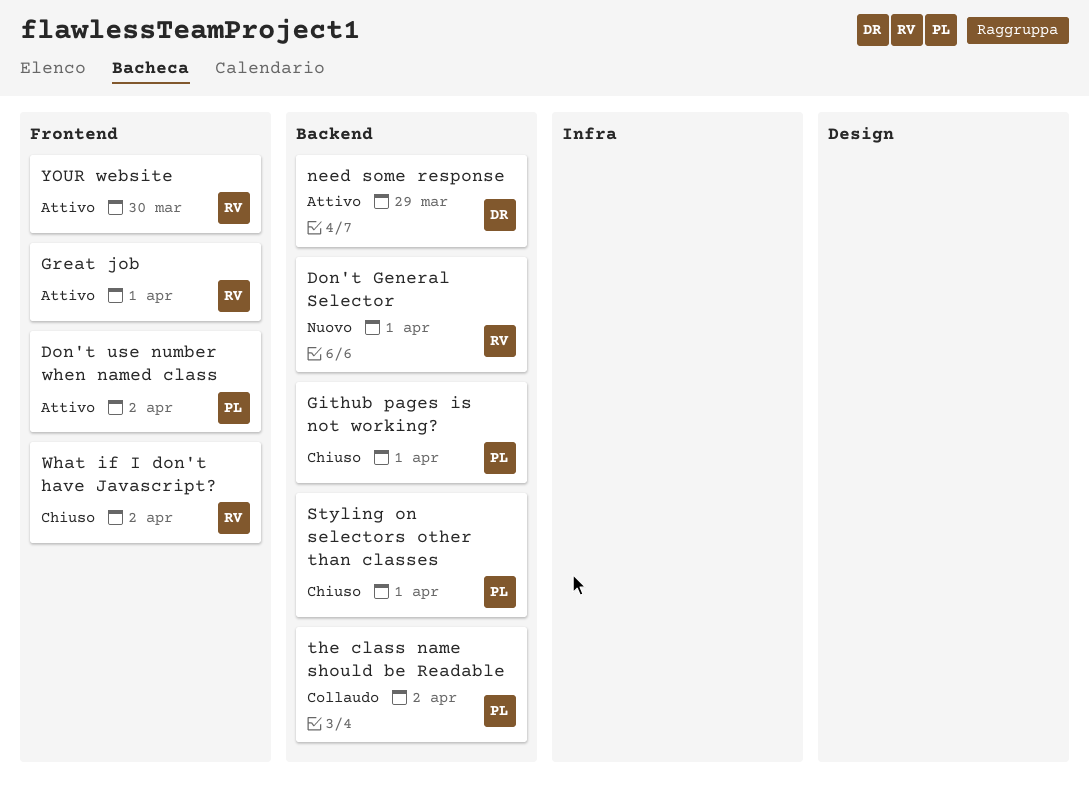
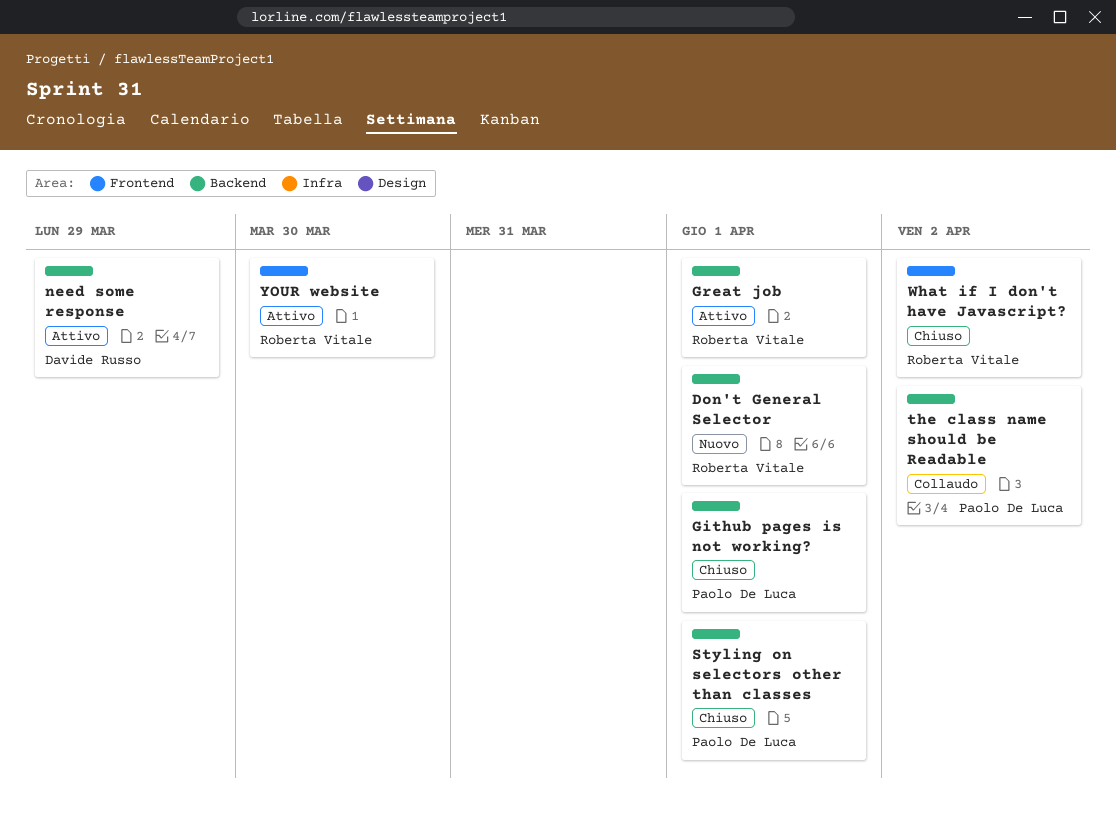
Don't use number when named class: present -> none
Great job, label: Frontend -> Backend

